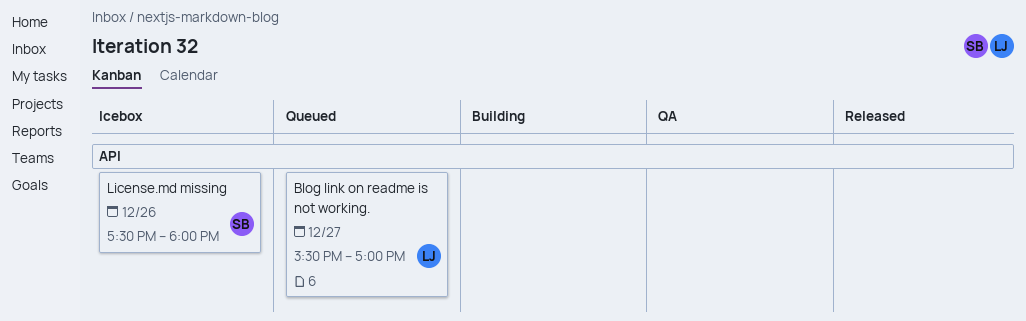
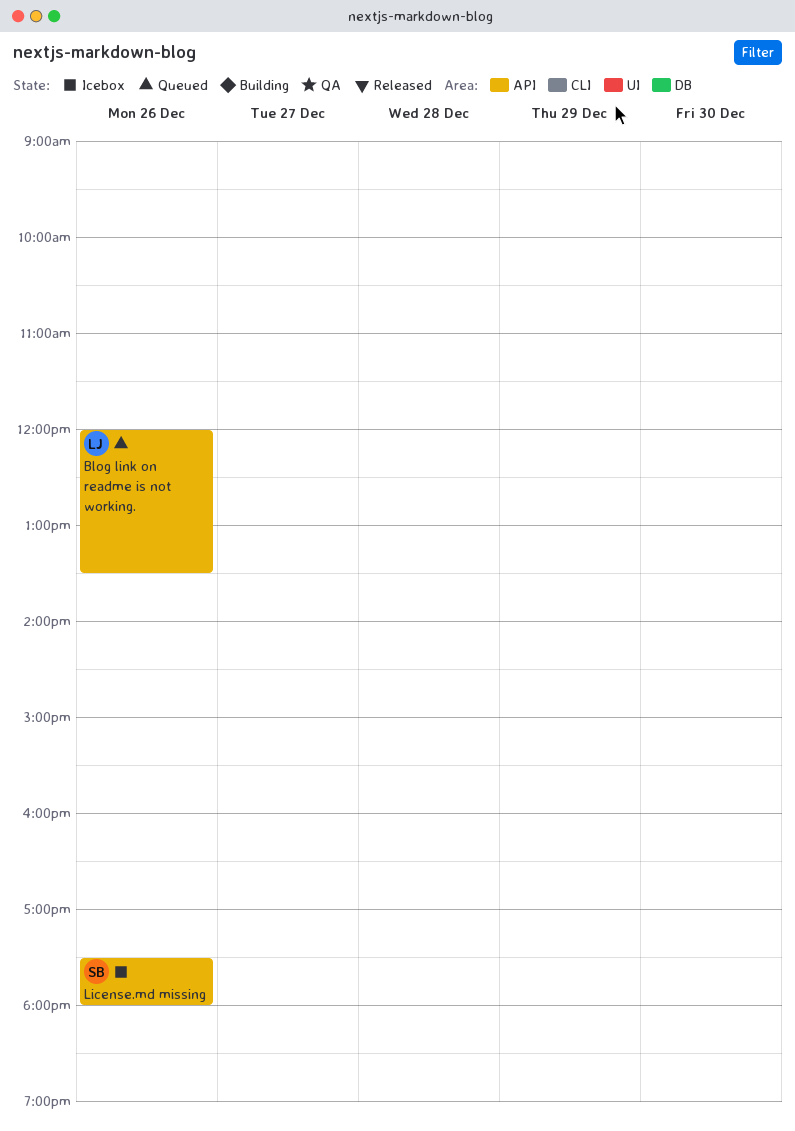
Blog link on readme is not working., day: Dec 27 -> Dec 26
Blog link on readme is not working., begins: 15:30 -> 12:00
Blog link on readme is not working., ends: 17:00 -> 13:30

